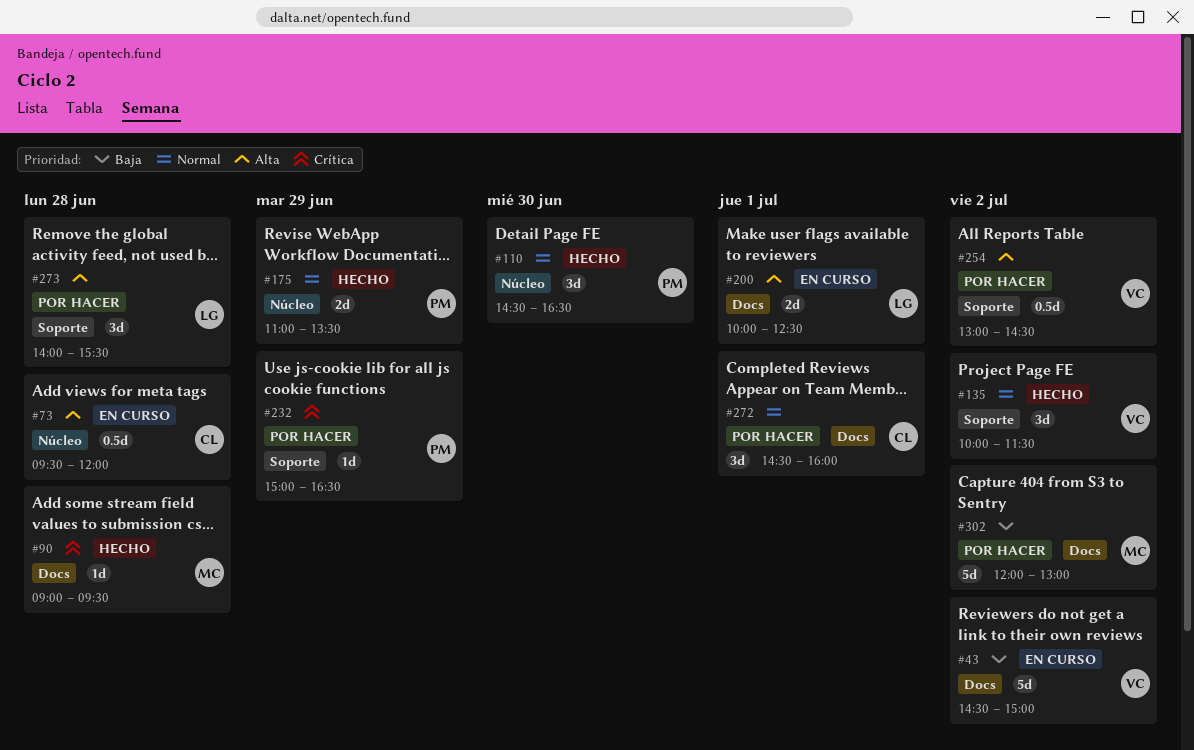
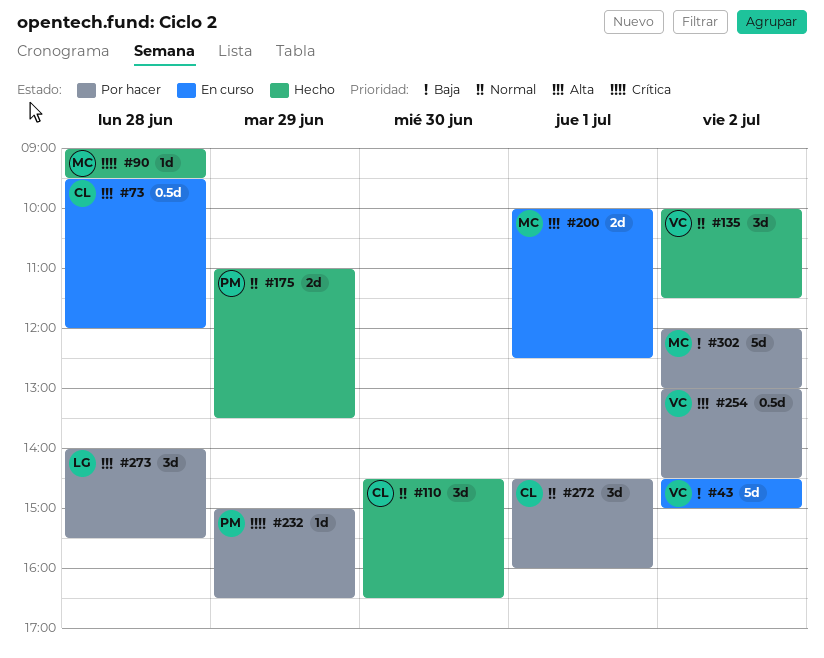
#110, owner: PM -> CL
#200, owner: LG -> MC

